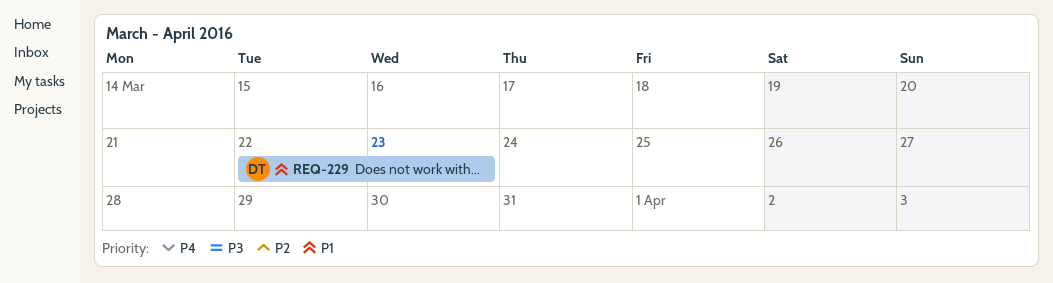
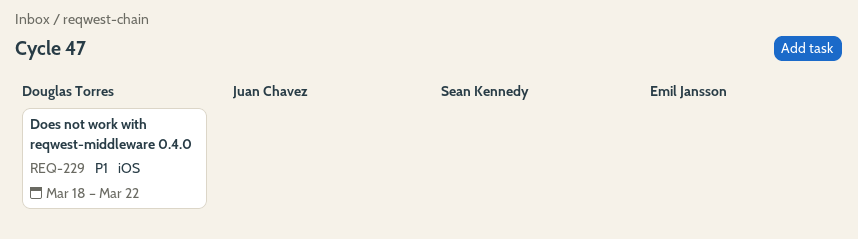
REQ-229, start: Mar 22 -> Mar 18
REQ-229, due: Mar 23 -> Mar 22

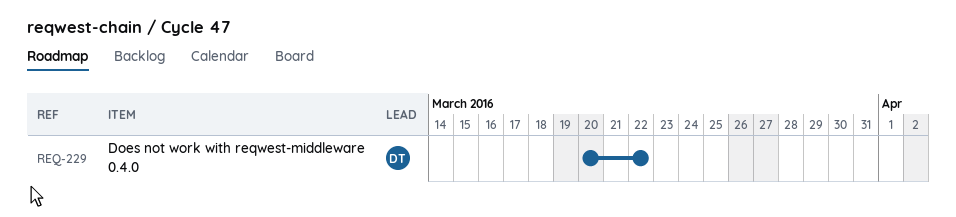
REQ-229, start: Mar 18 -> Mar 20

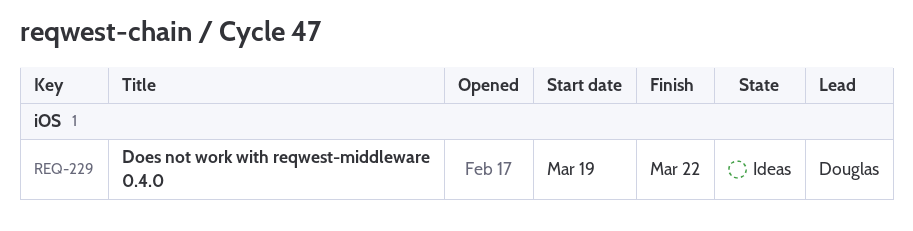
REQ-229, start: Mar 20 -> Mar 19

